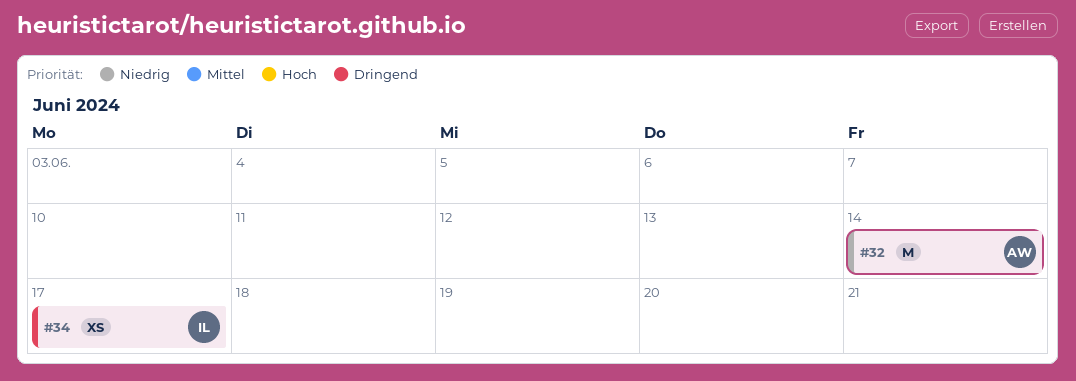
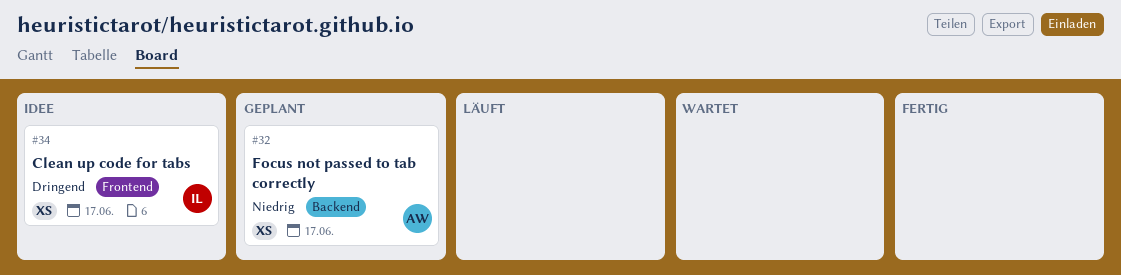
#32, estimate: M -> XS
#32, due: Jun 14 -> Jun 17

